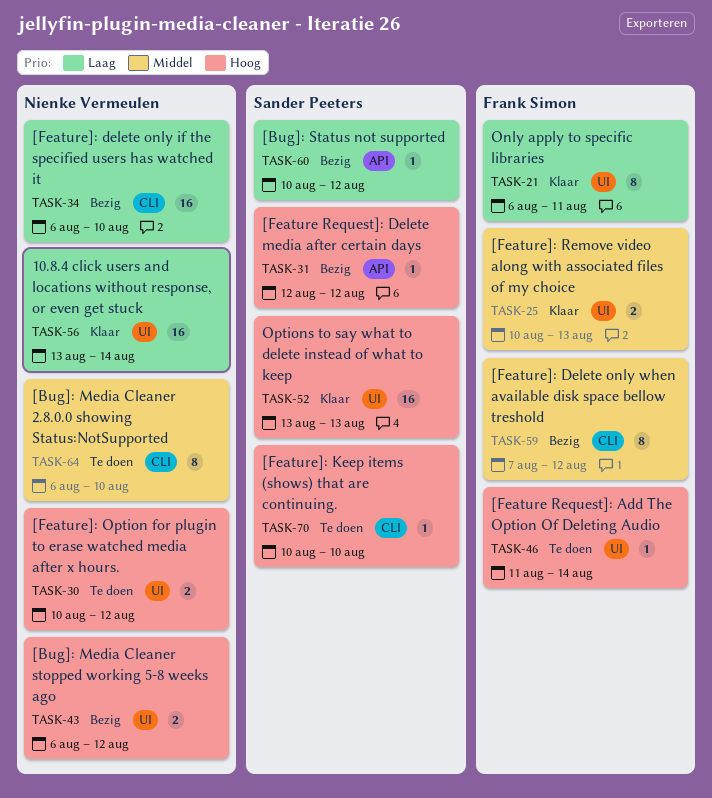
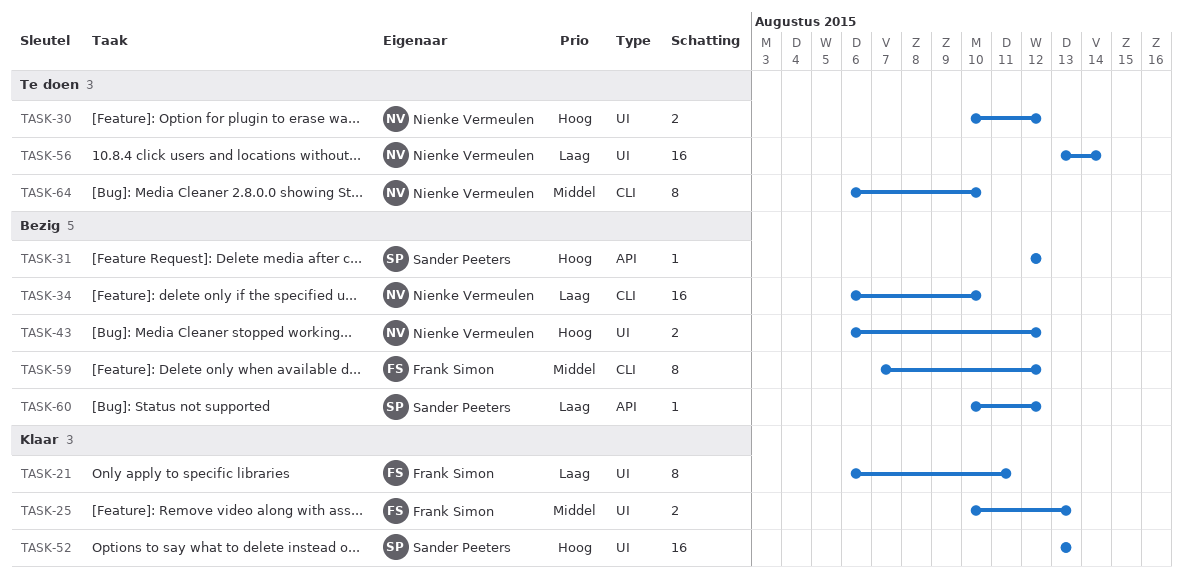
TASK-46: present -> none
TASK-56, status: Klaar -> Te doen
TASK-70: present -> none

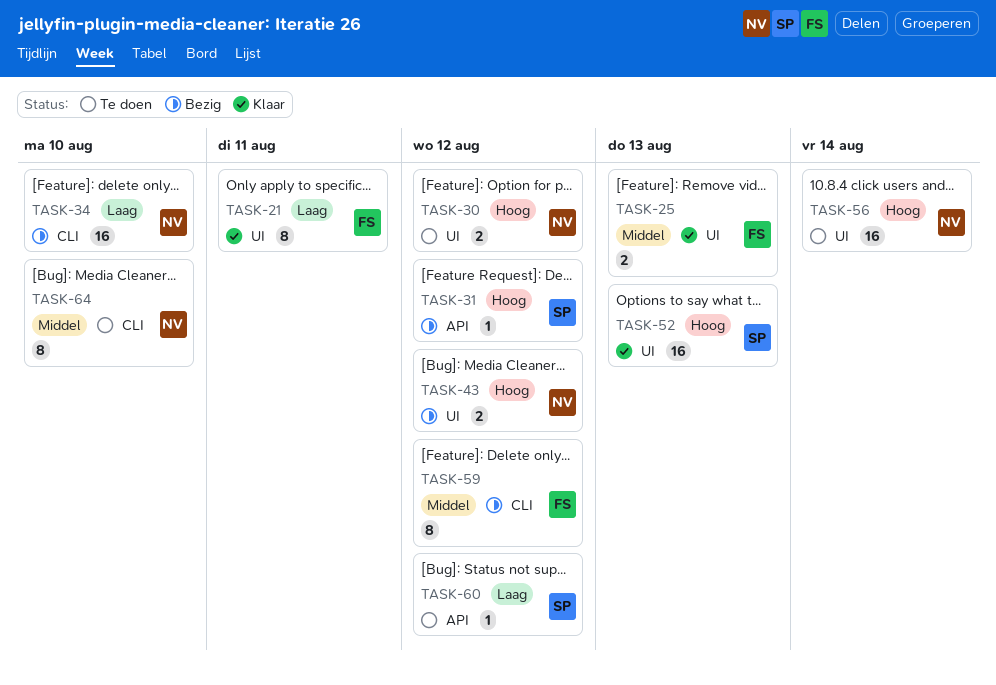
TASK-56, priority: Laag -> Hoog
TASK-60, status: Bezig -> Te doen

